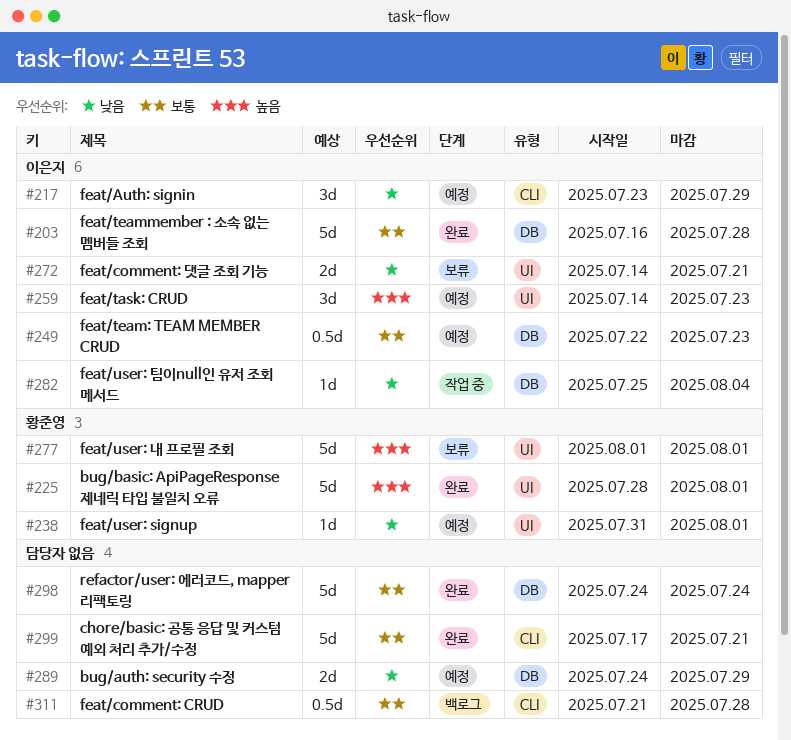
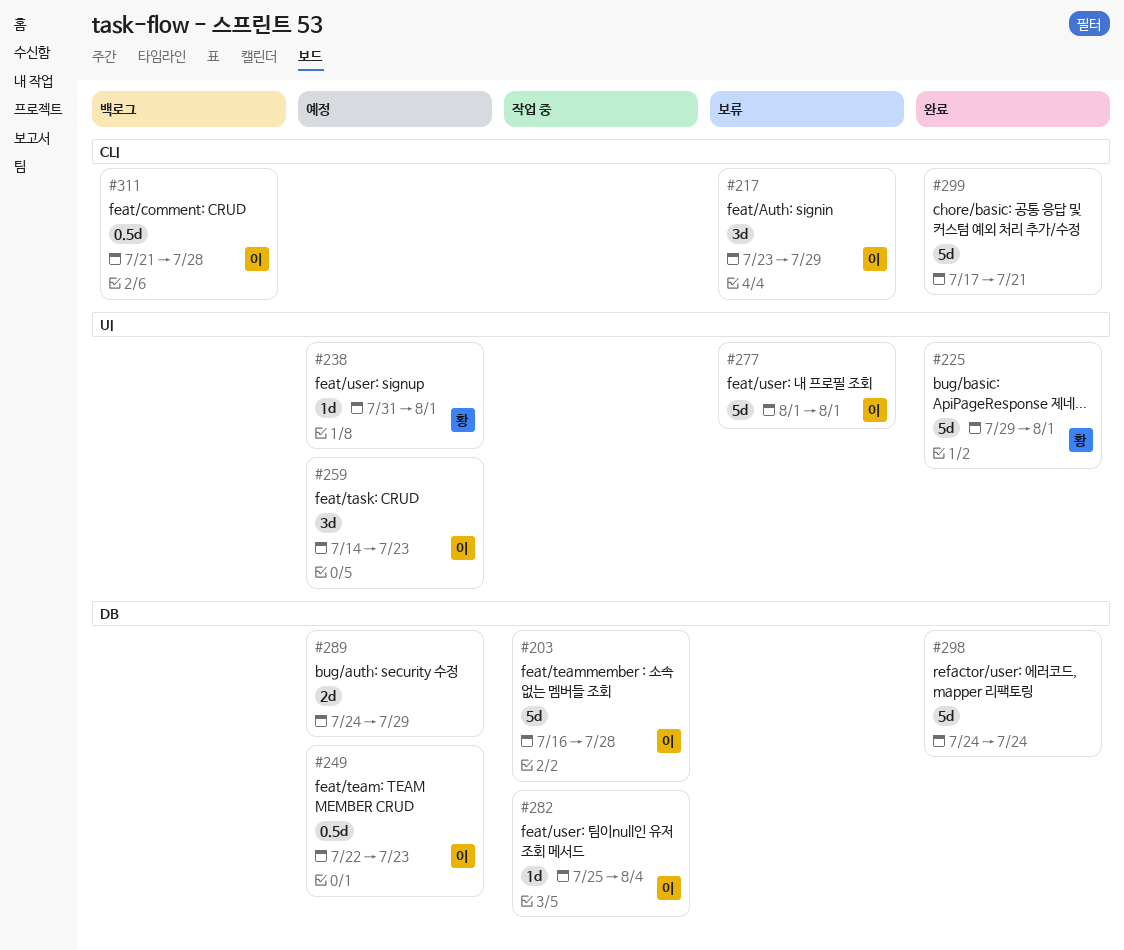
#203, status: 완료 -> 작업 중
#217, status: 예정 -> 보류
#225, start: Jul 28 -> Jul 29
#272: present -> none
#277, owner: 황준영 -> 이은지
#311, owner: none -> 이은지

